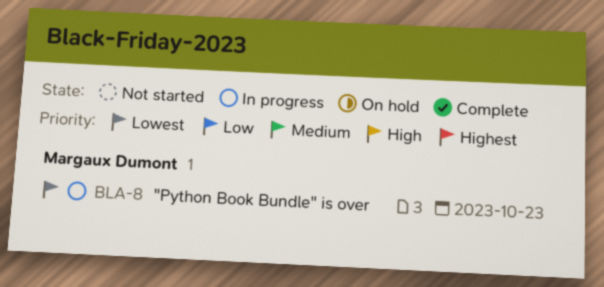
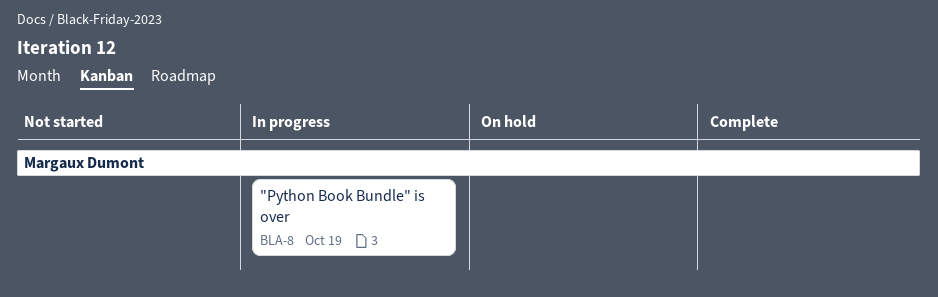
BLA-8, due: Oct 23 -> Oct 19

